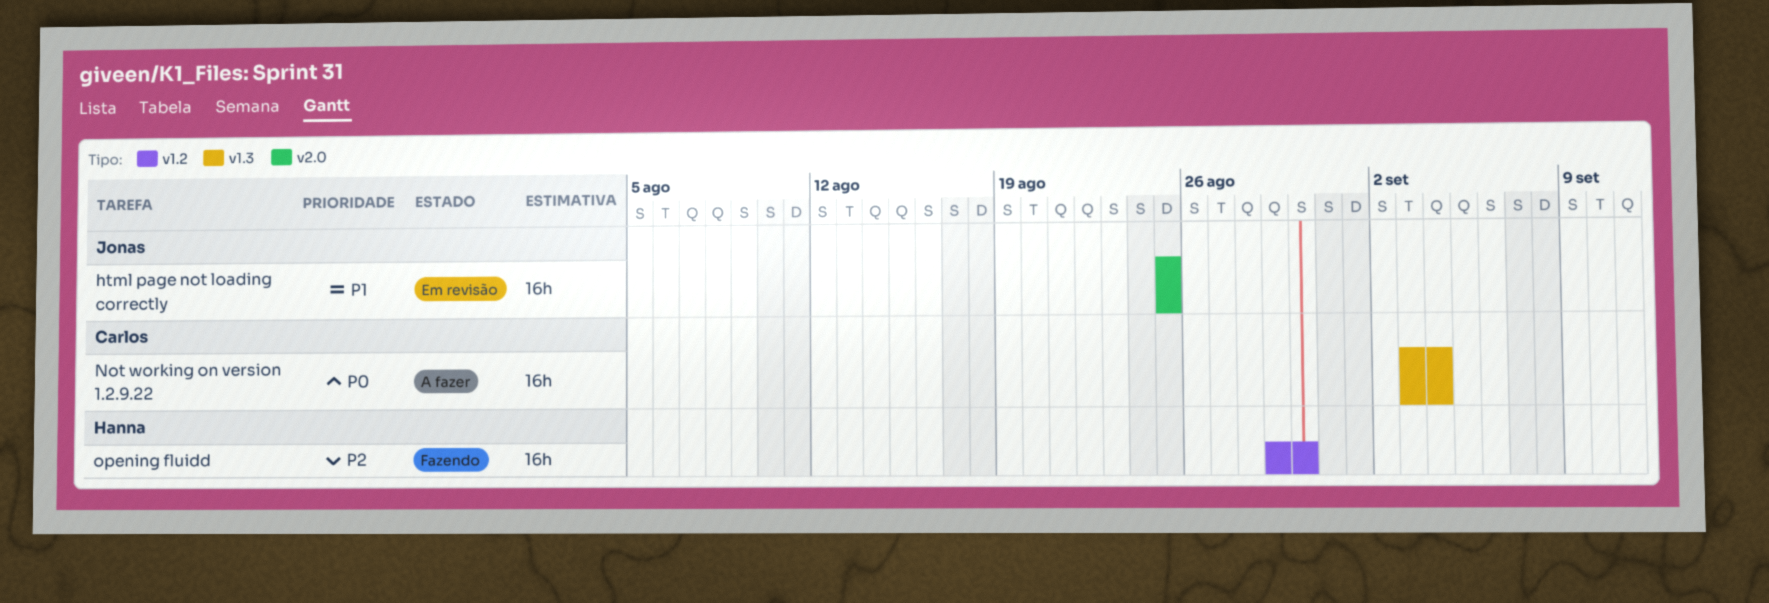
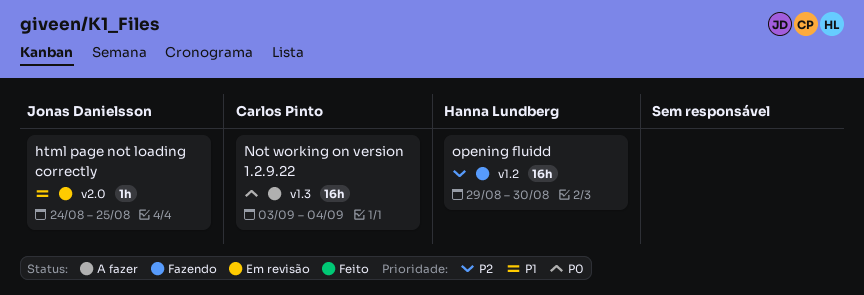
html page not loading correctly, estimate: 16h -> 1h
html page not loading correctly, start: Aug 25 -> Aug 24

